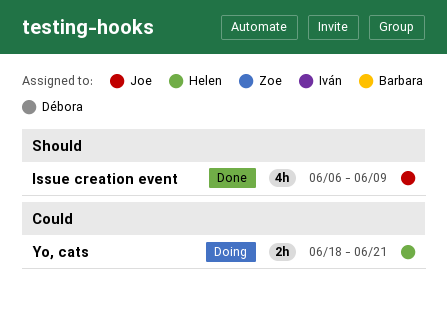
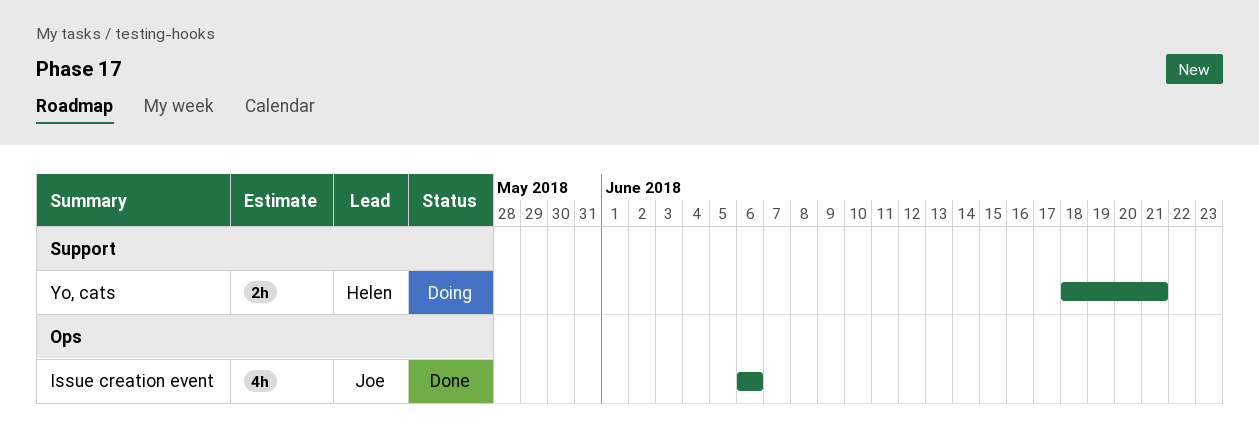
Issue creation event, due: Jun 9 -> Jun 6

